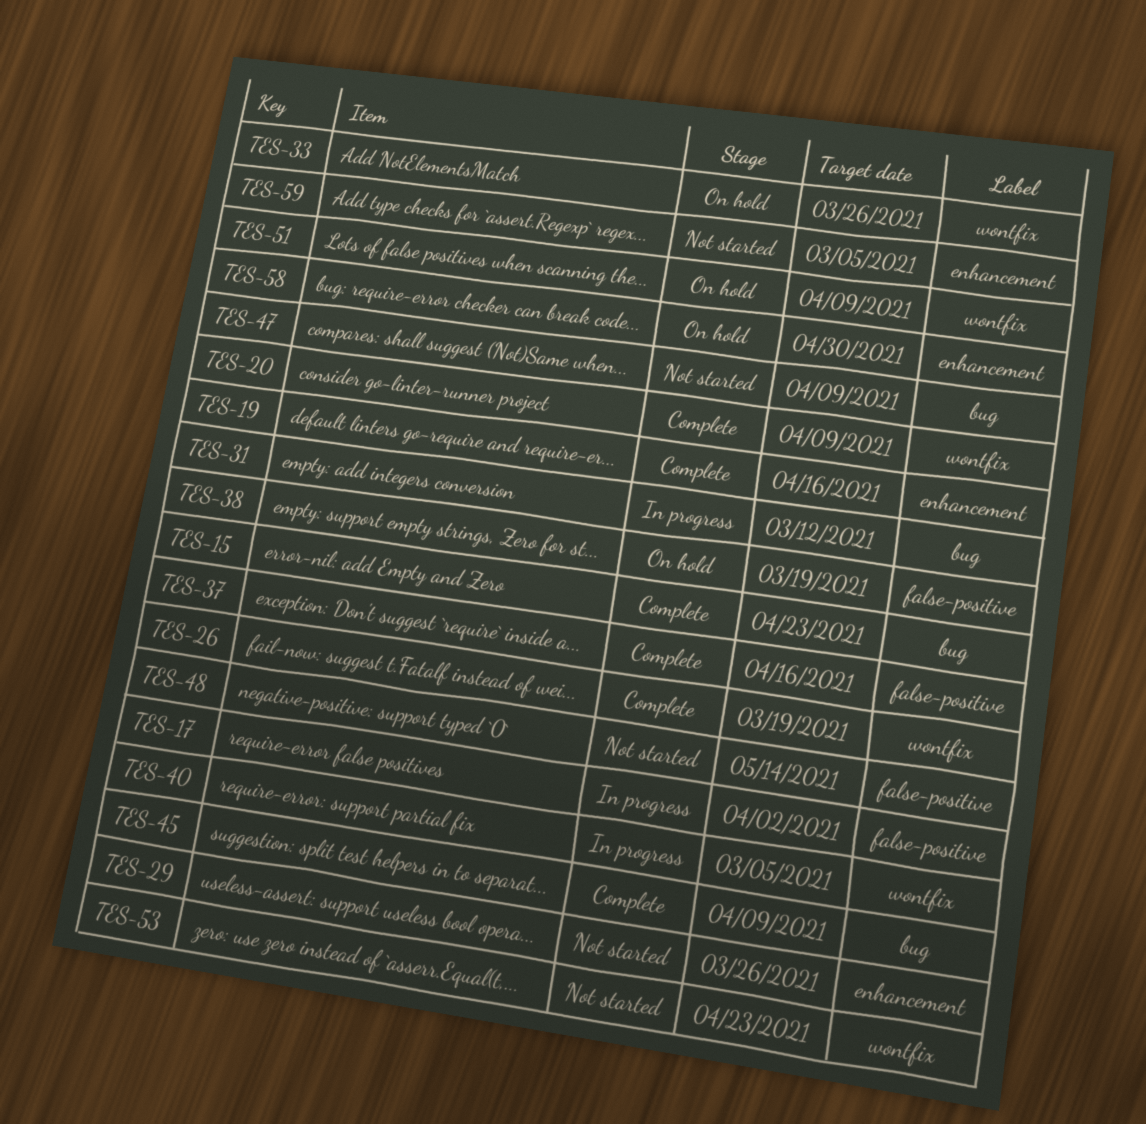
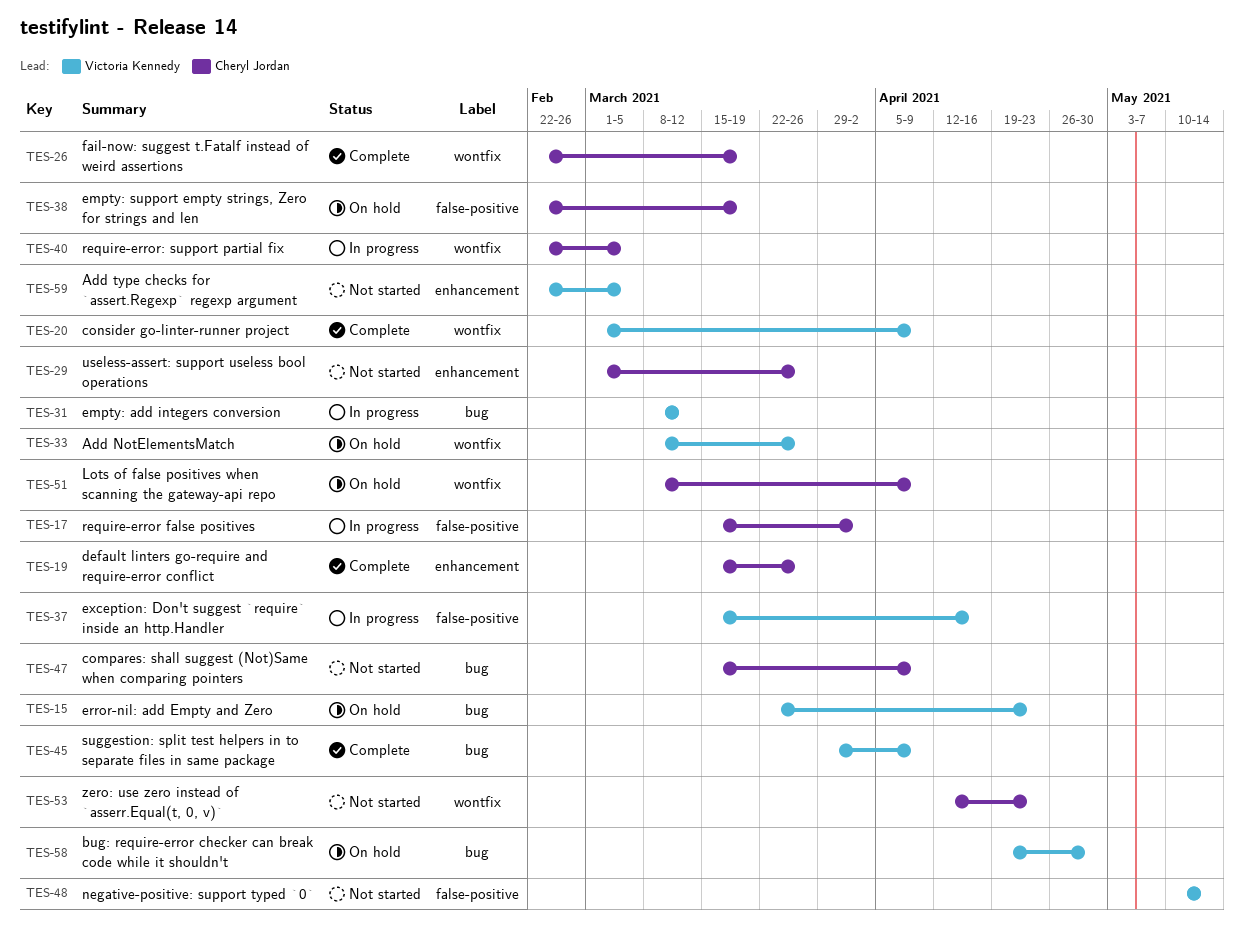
TES-15, status: Complete -> On hold
TES-19, due: Apr 16 -> Mar 26
TES-37, status: Complete -> In progress
TES-58, label: enhancement -> bug

